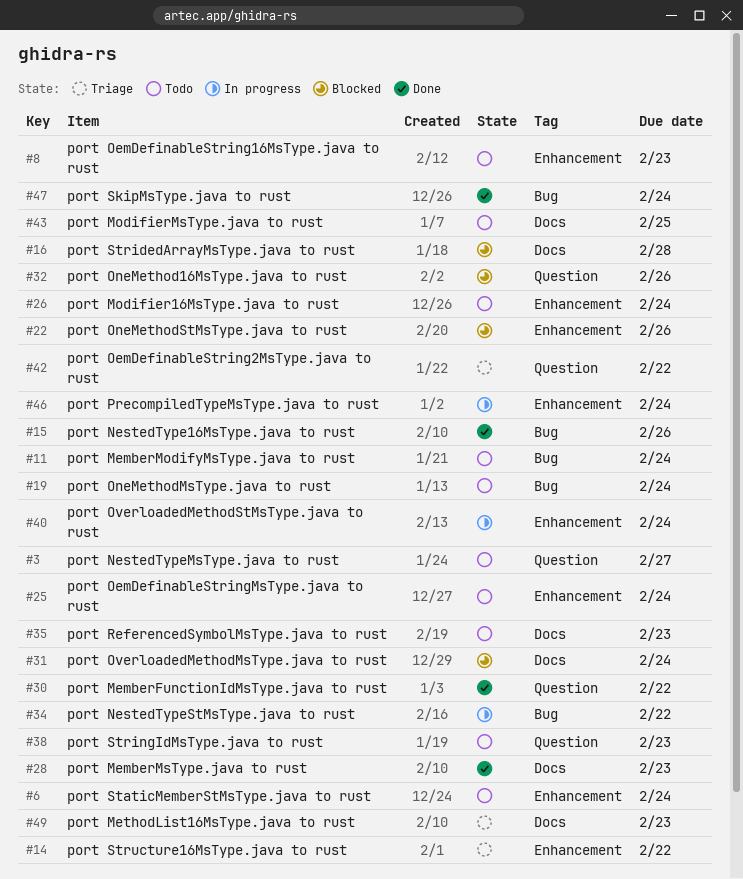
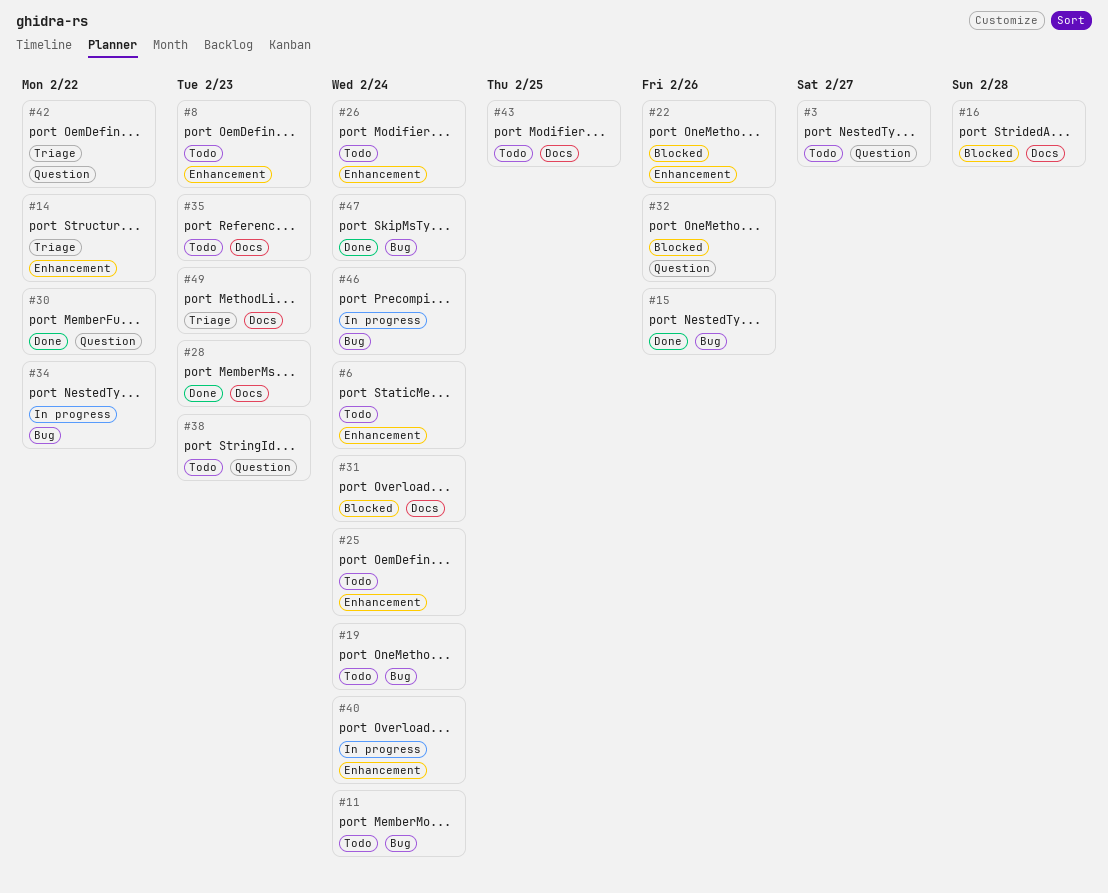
#46, label: Enhancement -> Bug

